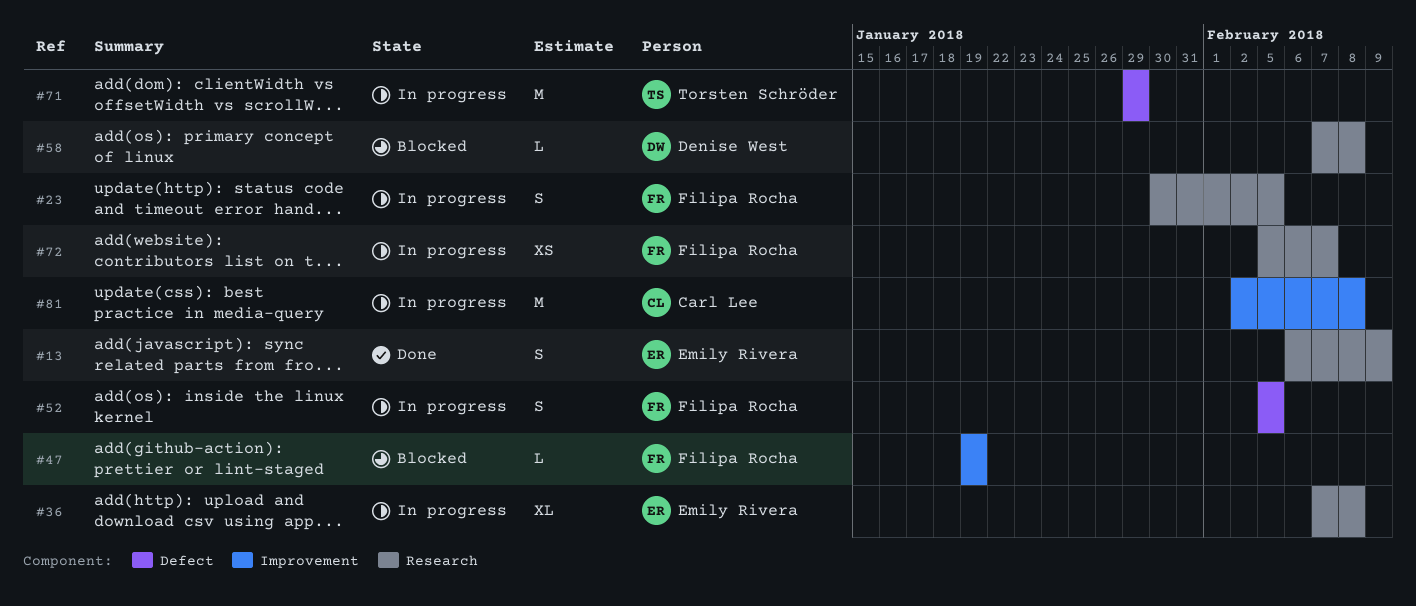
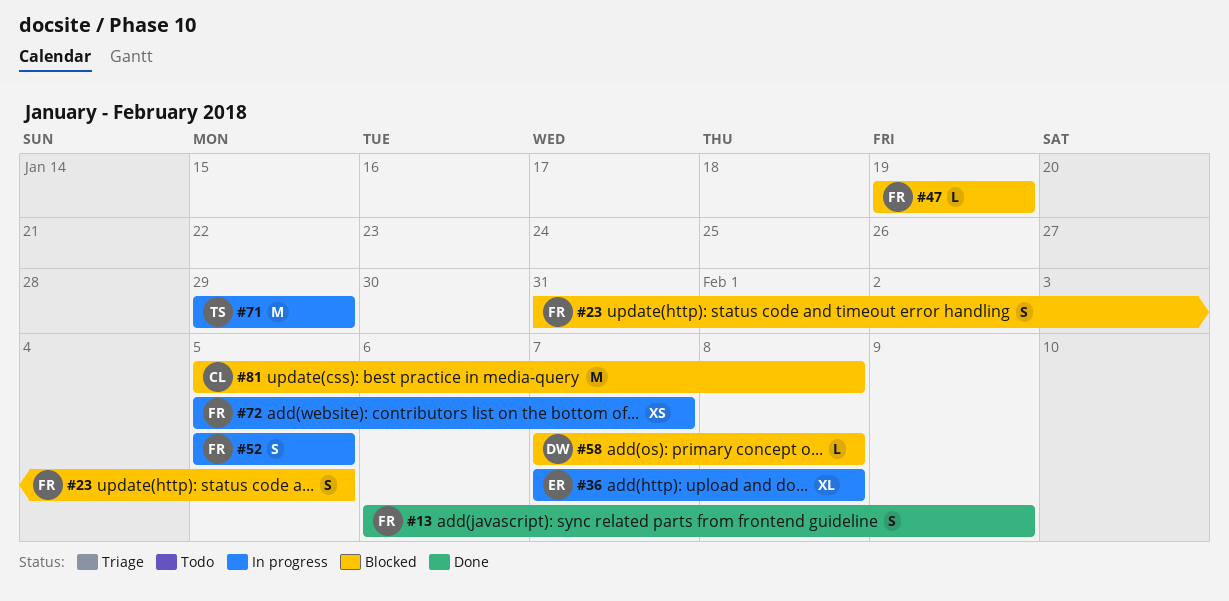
#13, owner: Emily Rivera -> Filipa Rocha
#23, status: In progress -> Blocked
#23, start: Jan 30 -> Jan 31
#81, status: In progress -> Blocked
#81, start: Feb 2 -> Feb 5

